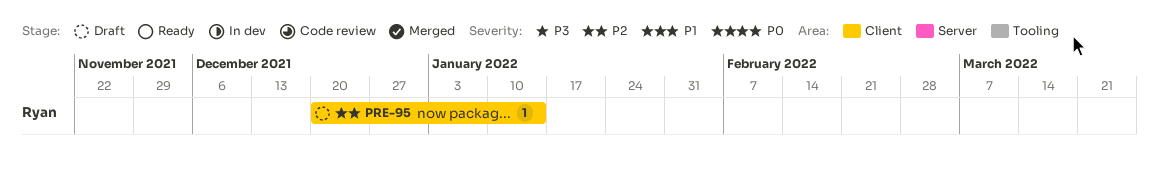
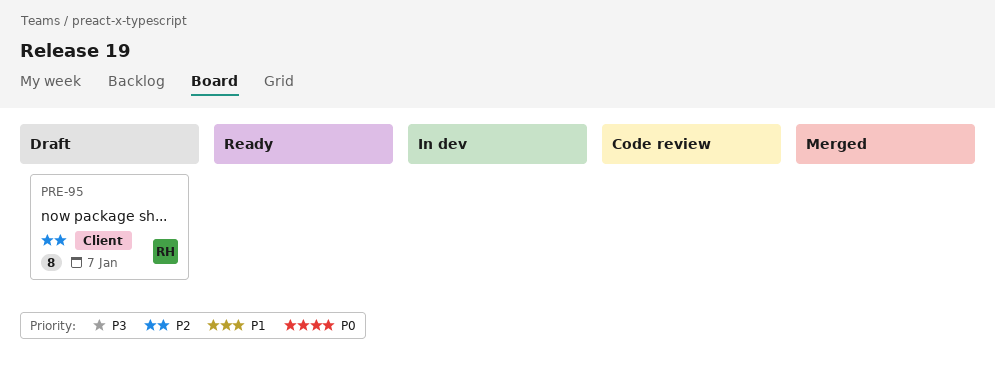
PRE-95, estimate: 1 -> 8
PRE-95, due: Jan 14 -> Jan 7

